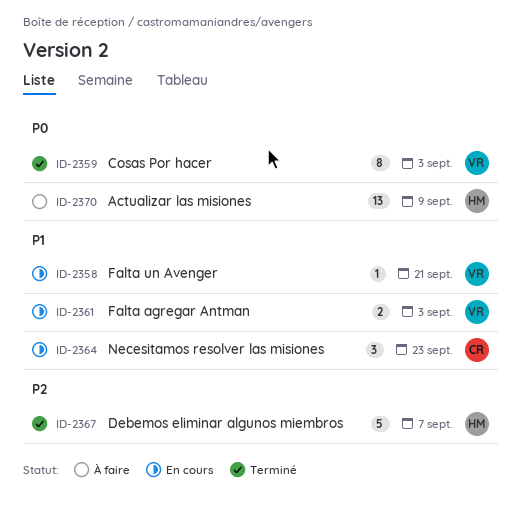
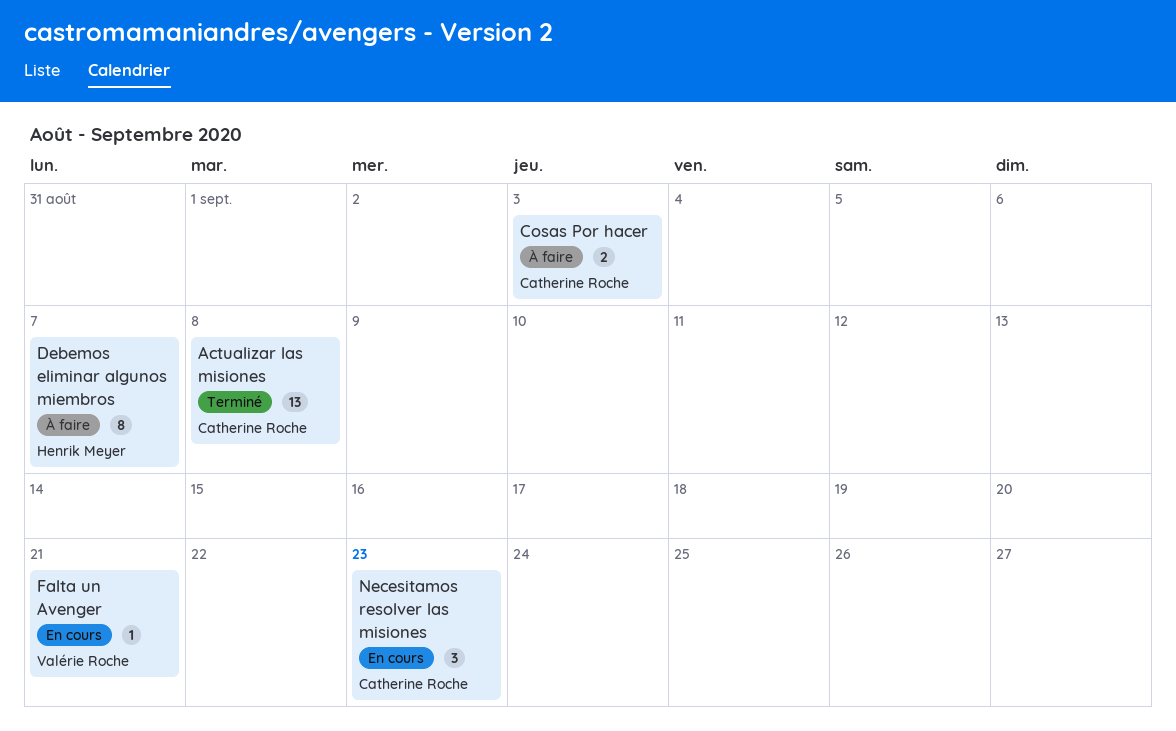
Actualizar las misiones, status: À faire -> Terminé
Actualizar las misiones, owner: Henrik Meyer -> Catherine Roche
Actualizar las misiones, due: Sep 9 -> Sep 8
Cosas Por hacer, status: Terminé -> À faire
Cosas Por hacer, owner: Valérie Roche -> Catherine Roche
Cosas Por hacer, estimate: 8 -> 2
Debemos eliminar algunos miembros, status: Terminé -> À faire
Debemos eliminar algunos miembros, estimate: 5 -> 8
Falta agregar Antman: present -> none

